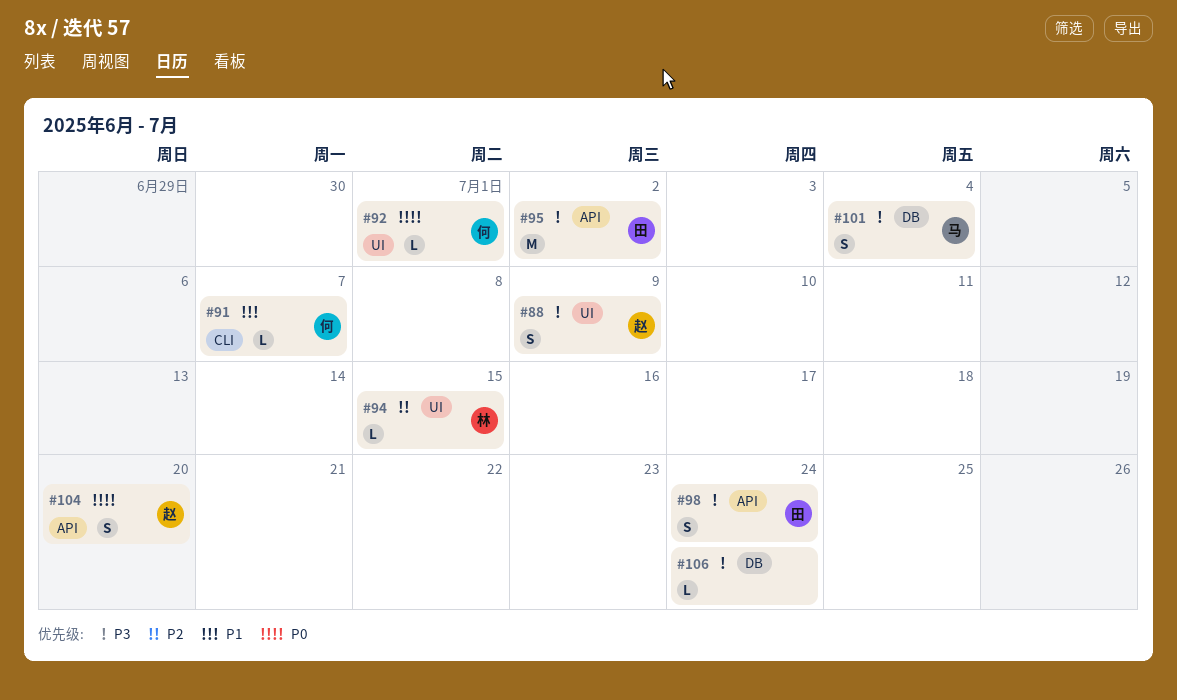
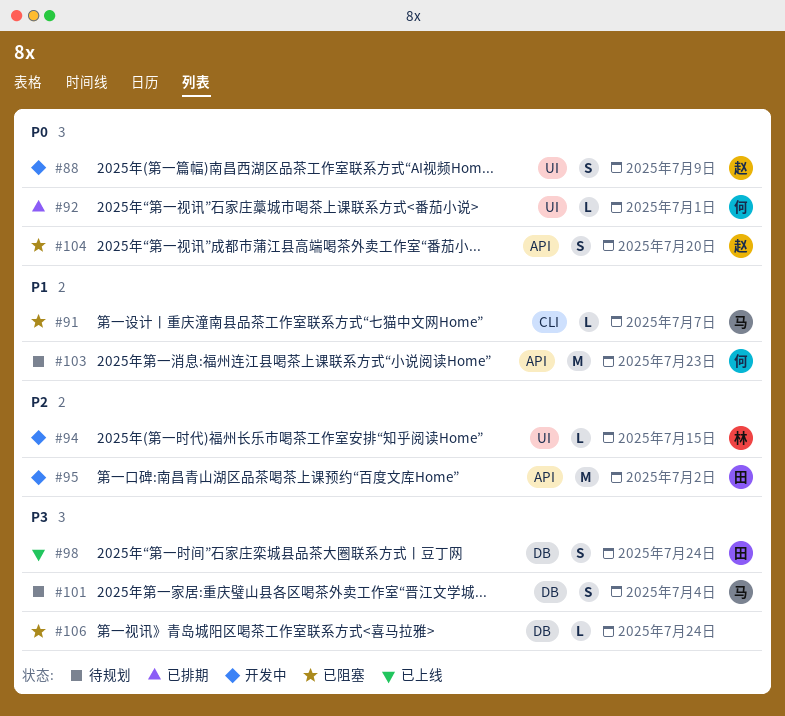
#88, priority: P3 -> P0
#91, owner: 何 -> 马
#95, priority: P3 -> P2
#98, label: API -> DB
#103: none -> present

